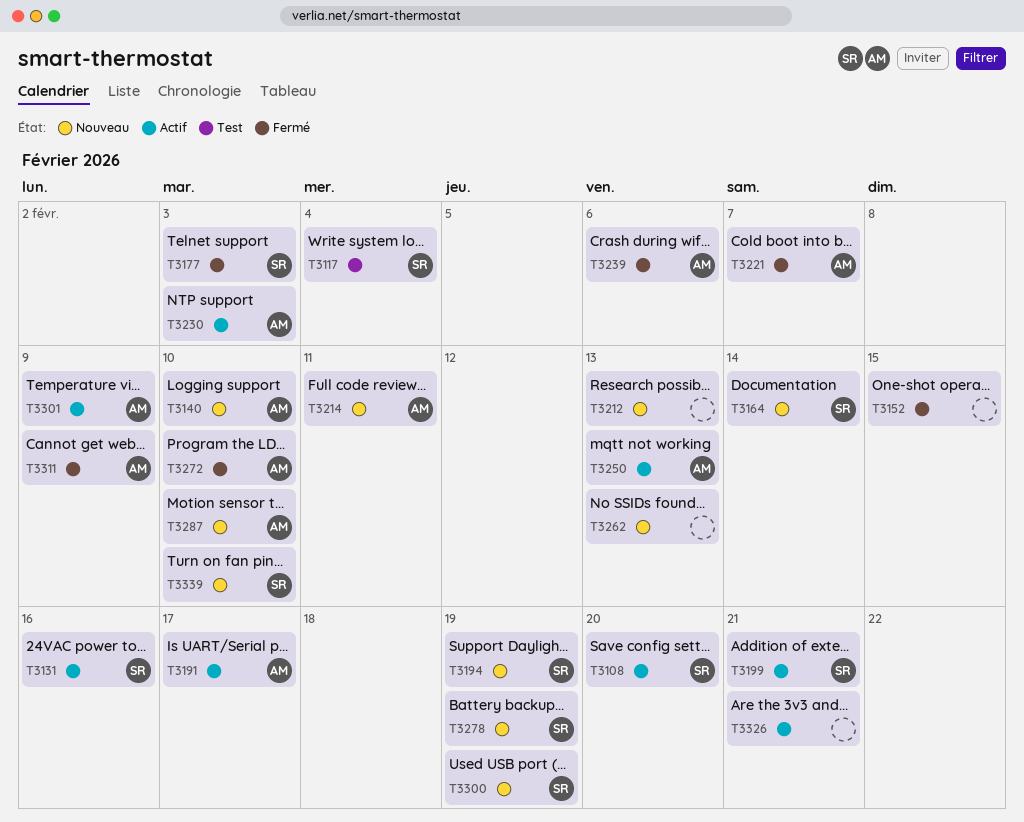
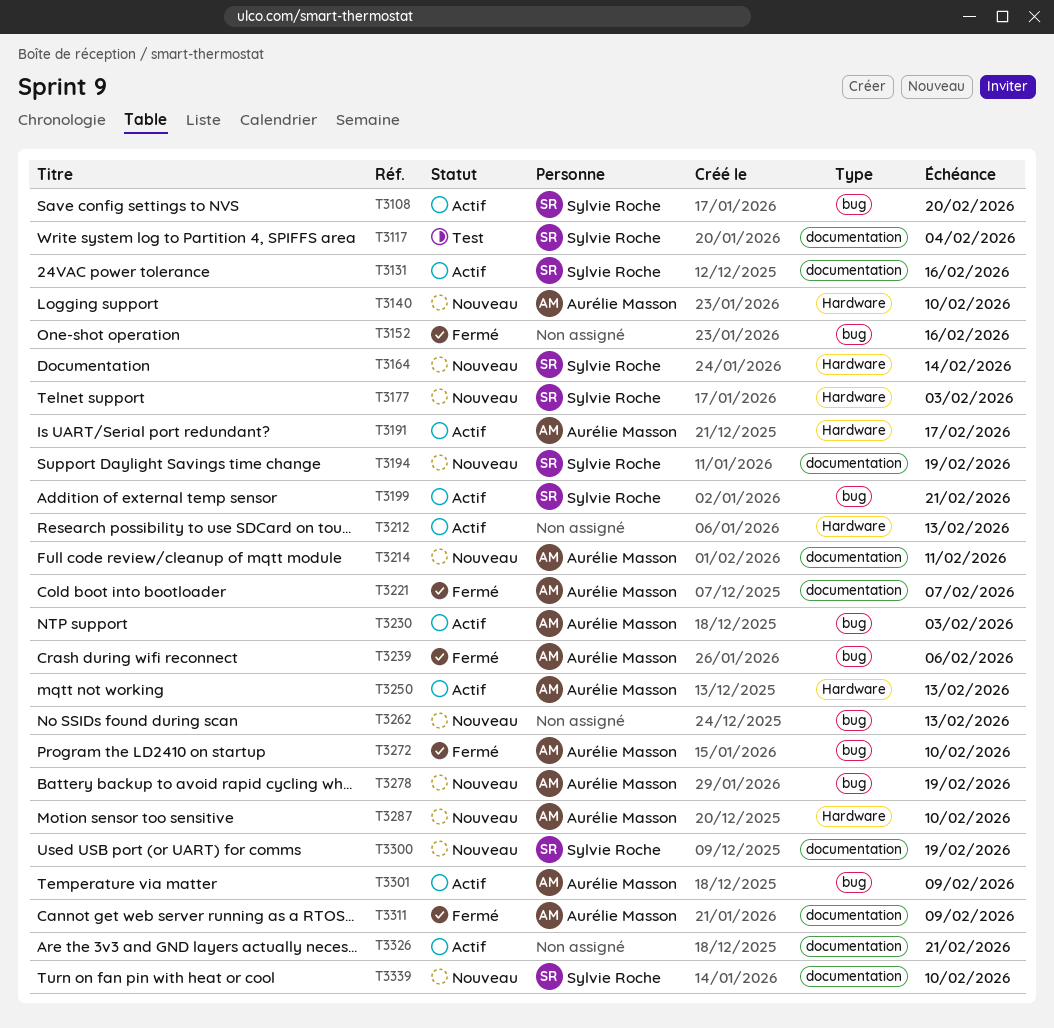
T3152, due: Feb 15 -> Feb 16
T3177, status: Fermé -> Nouveau
T3212, status: Nouveau -> Actif
T3278, owner: Sylvie Roche -> Aurélie Masson

